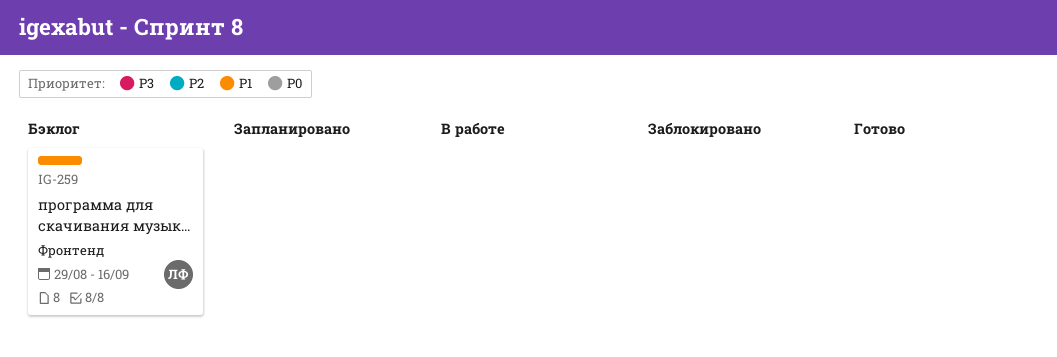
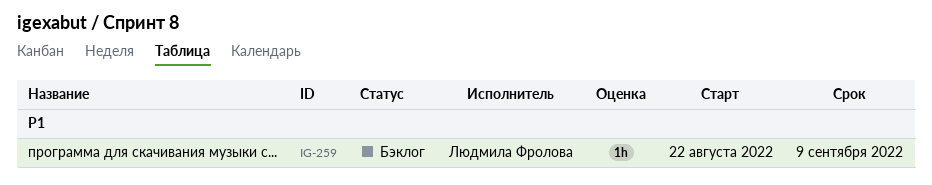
IG-259, start: Aug 29 -> Aug 22
IG-259, due: Sep 16 -> Sep 9

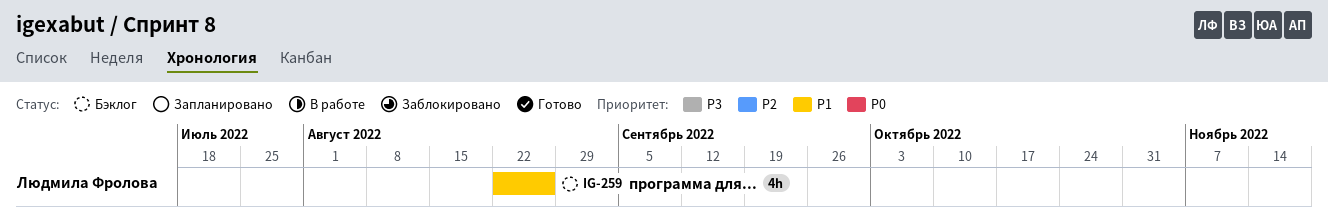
IG-259, estimate: 1h -> 4h
IG-259, due: Sep 9 -> Aug 26

